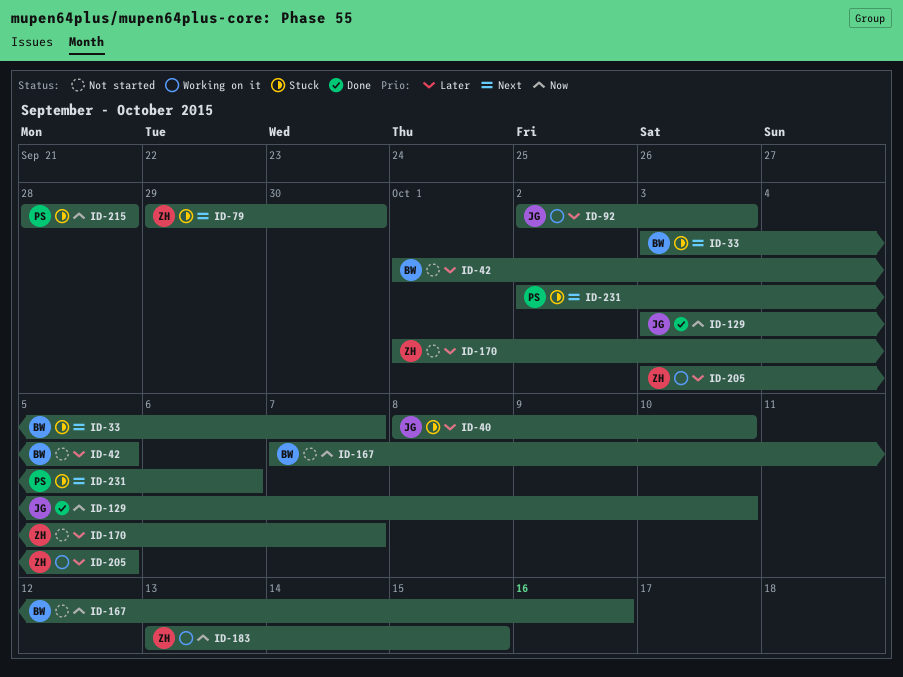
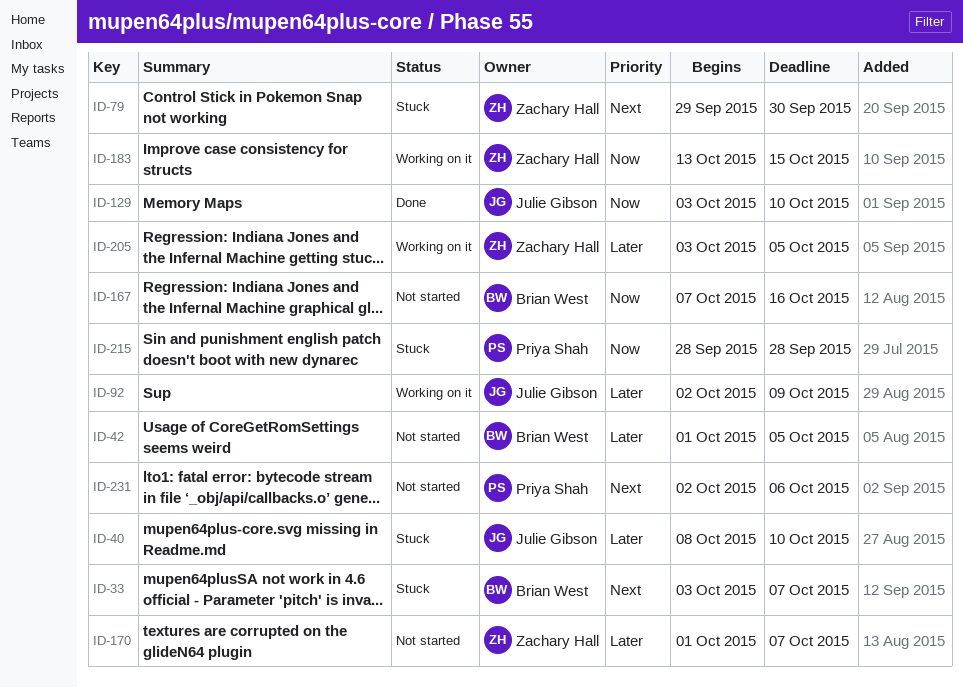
ID-92, due: Oct 3 -> Oct 9
ID-231, status: Stuck -> Not started

